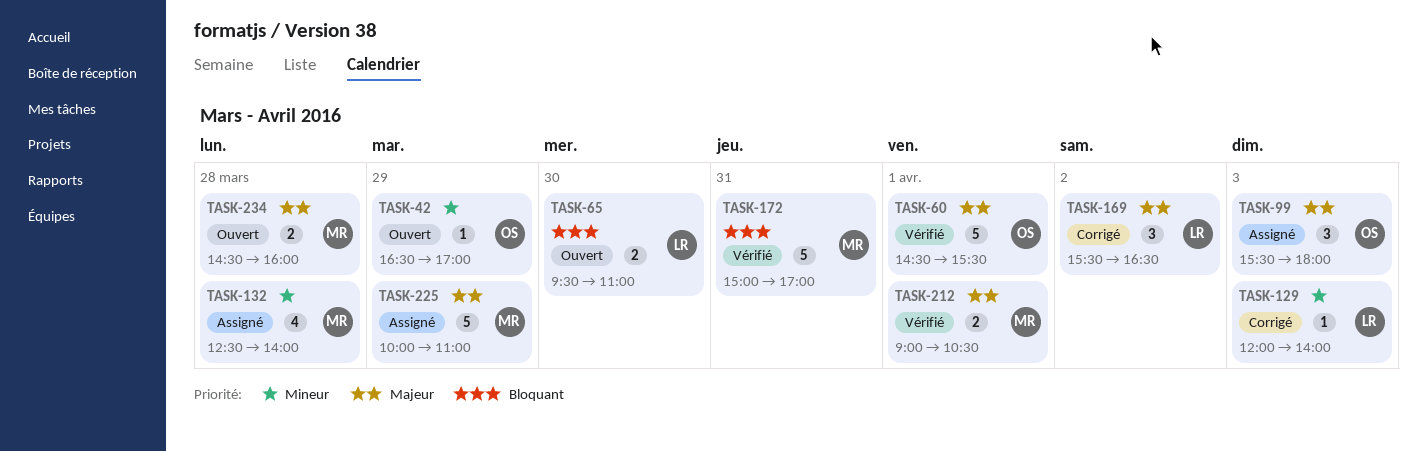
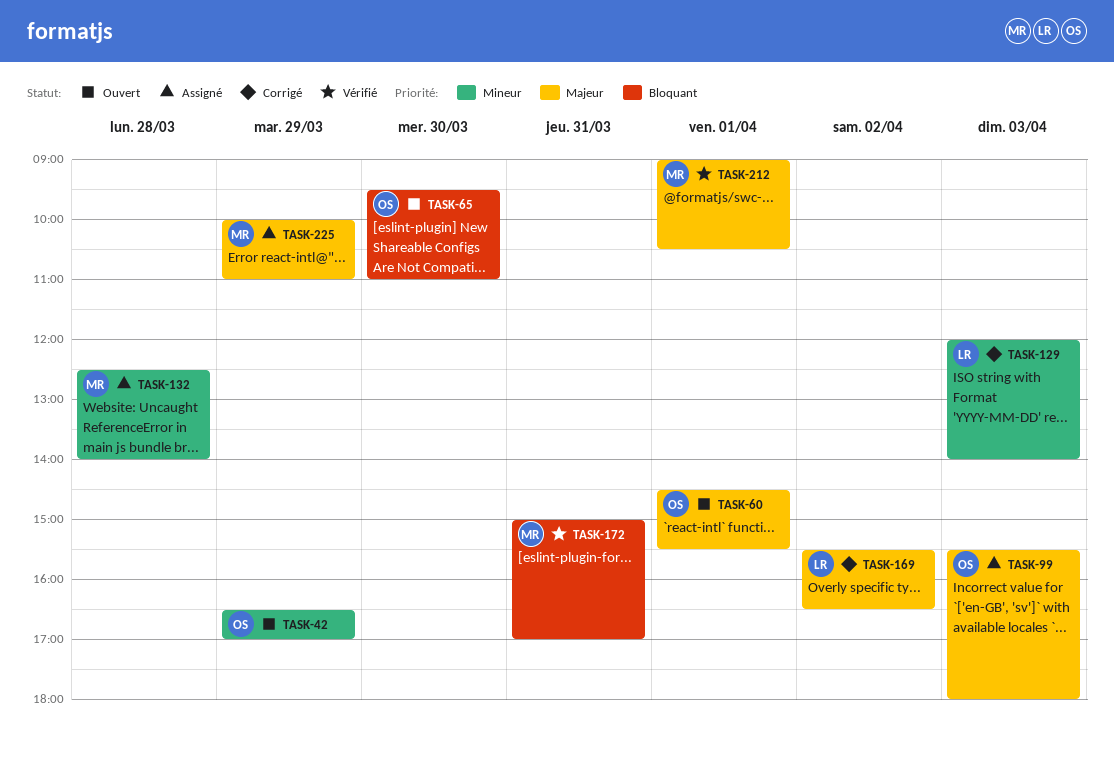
TASK-60, status: Vérifié -> Ouvert
TASK-65, owner: LR -> OS
TASK-234: present -> none

